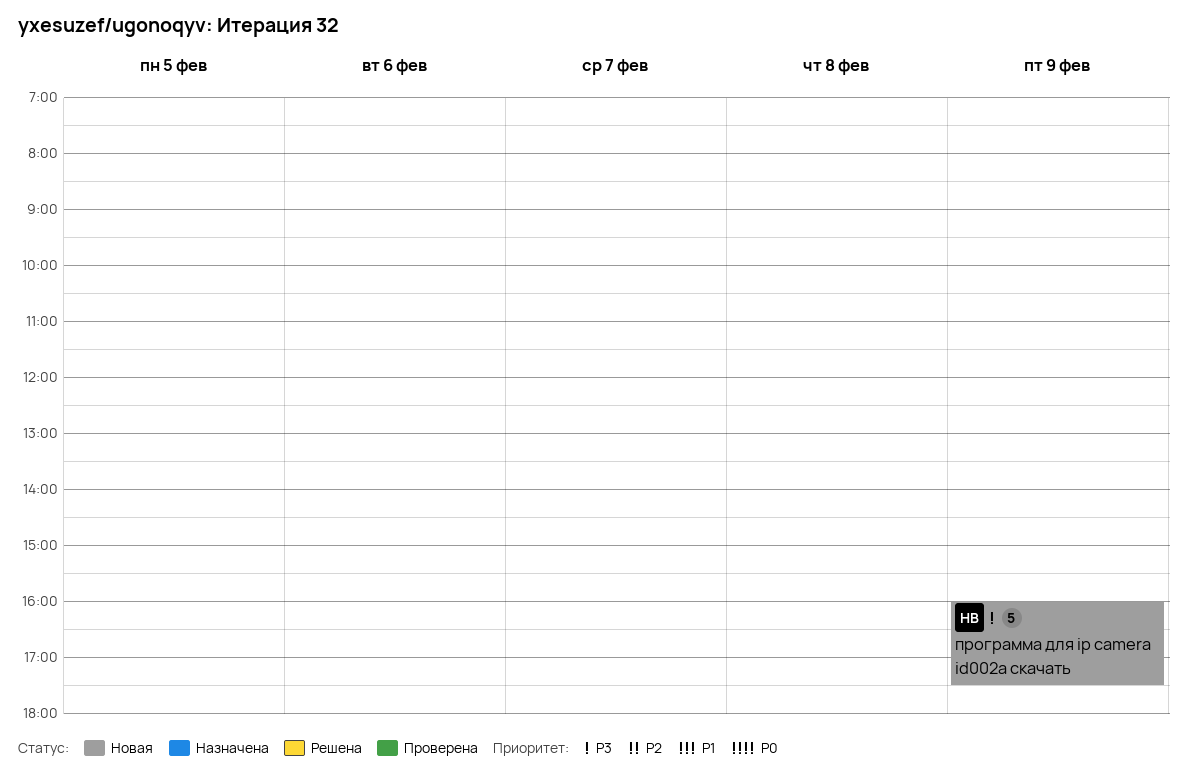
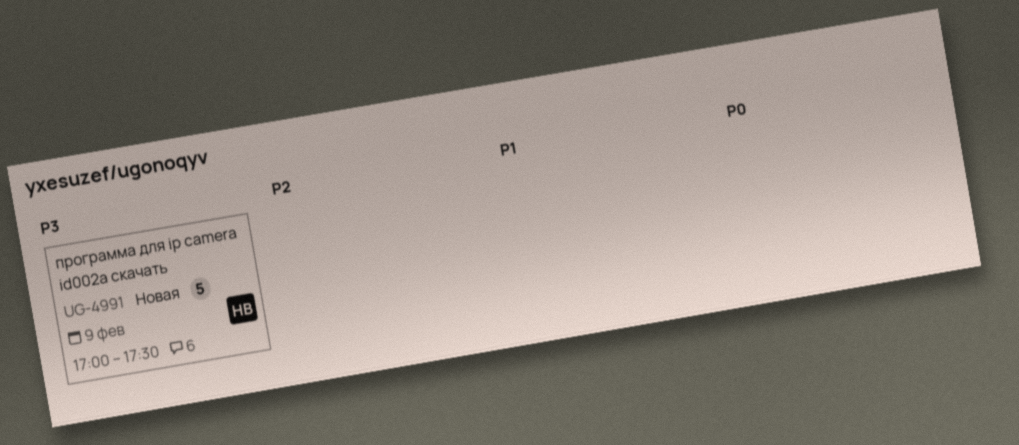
программа для ip camera id002a скачать, begins: 16:00 -> 17:00

